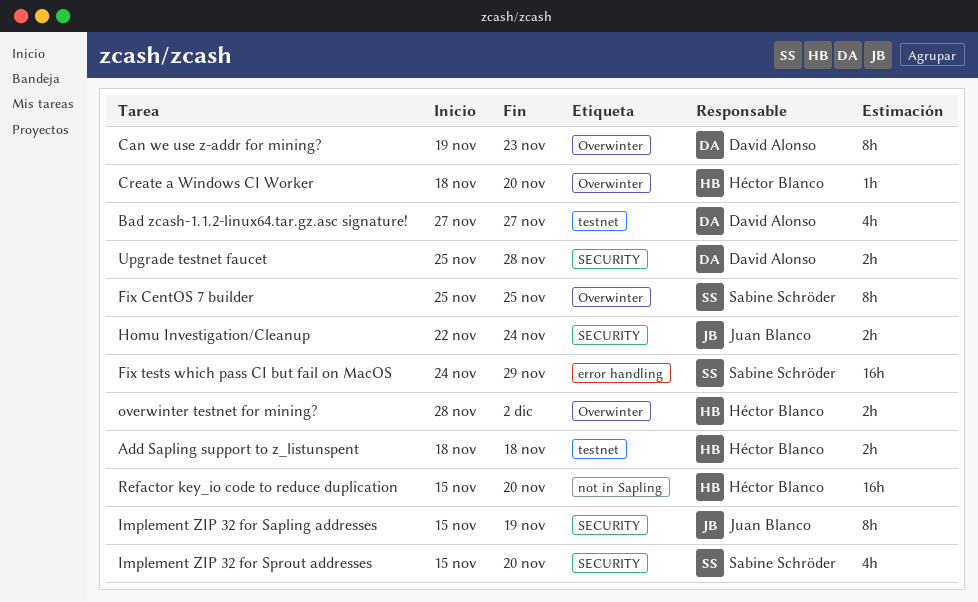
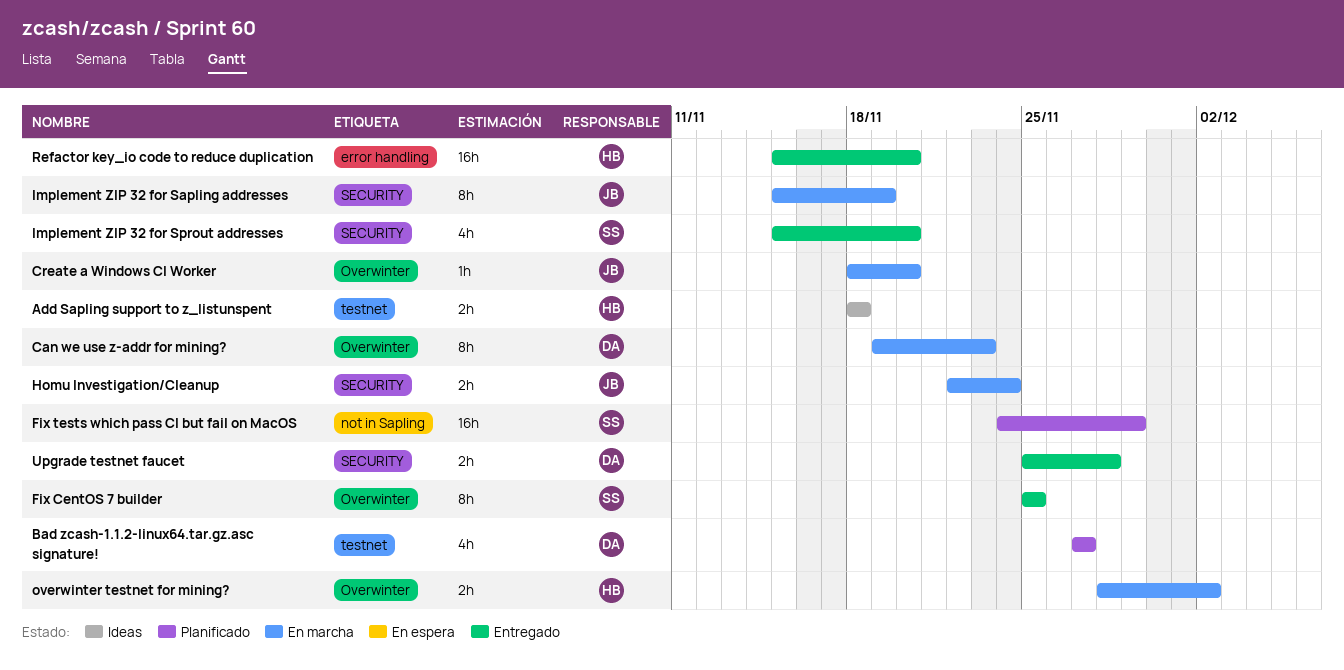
Create a Windows CI Worker, owner: Héctor Blanco -> Juan Blanco
Fix tests which pass CI but fail on MacOS, label: error handling -> not in Sapling
Refactor key_io code to reduce duplication, label: not in Sapling -> error handling

